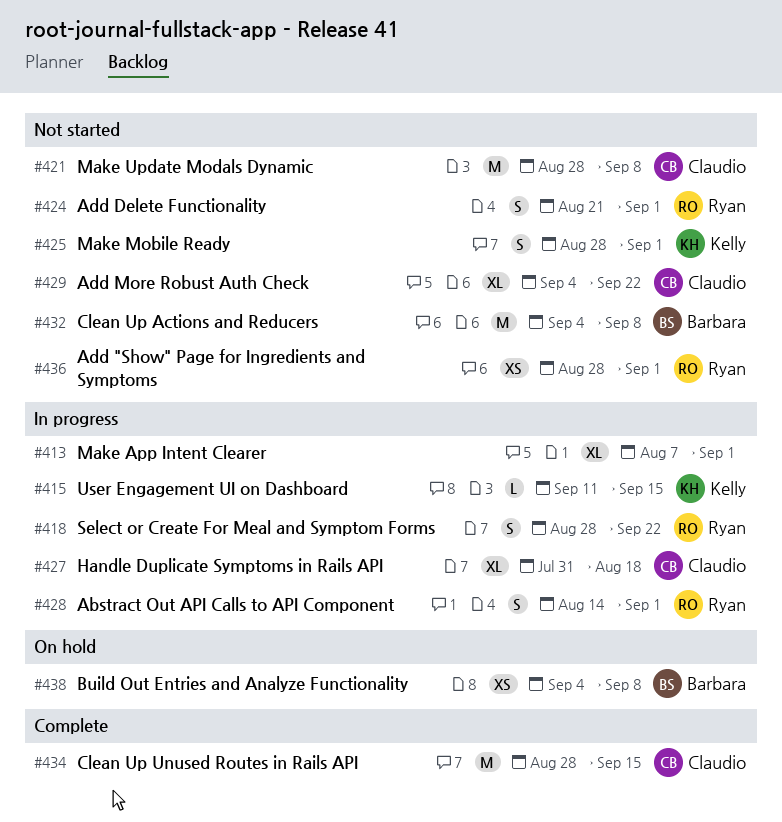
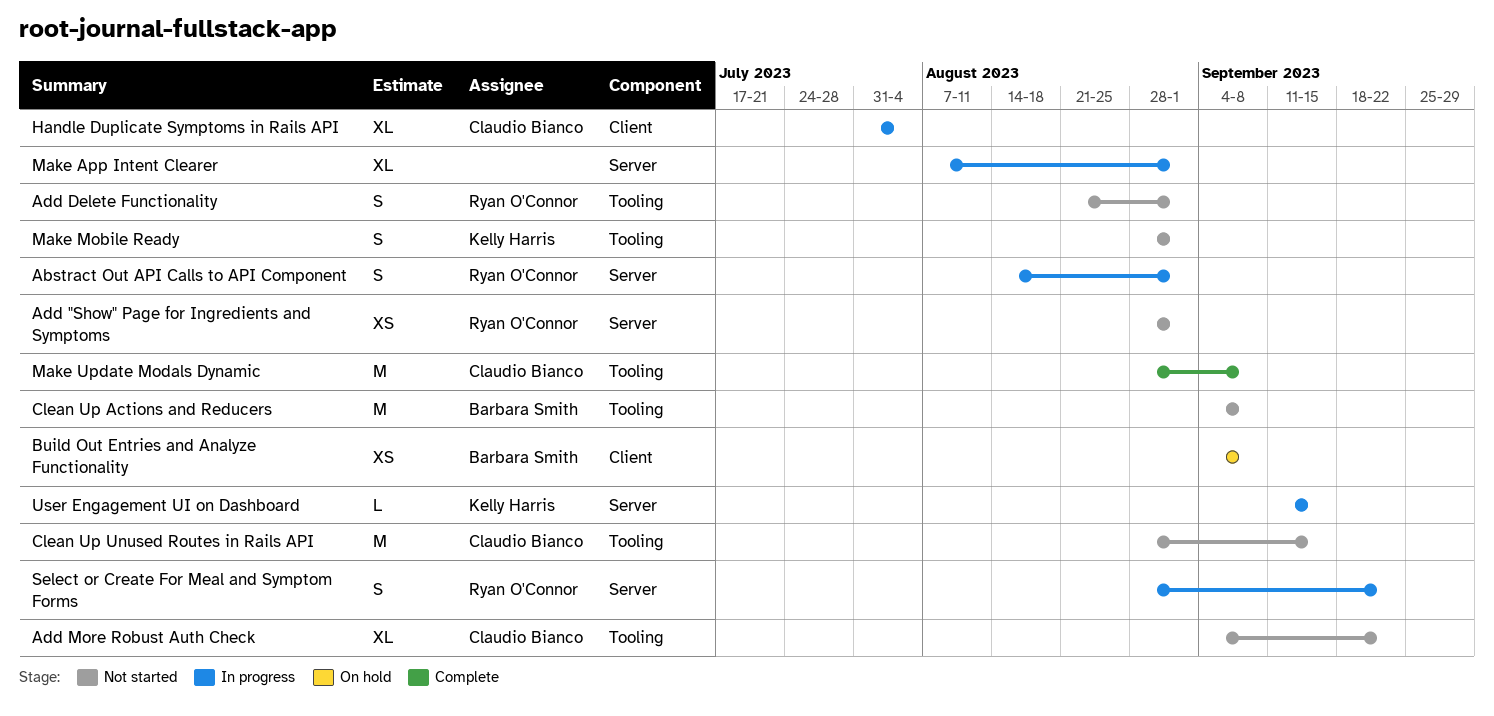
Clean Up Unused Routes in Rails API, status: Complete -> Not started
Handle Duplicate Symptoms in Rails API, due: Aug 18 -> Aug 4
Make Update Modals Dynamic, status: Not started -> Complete

